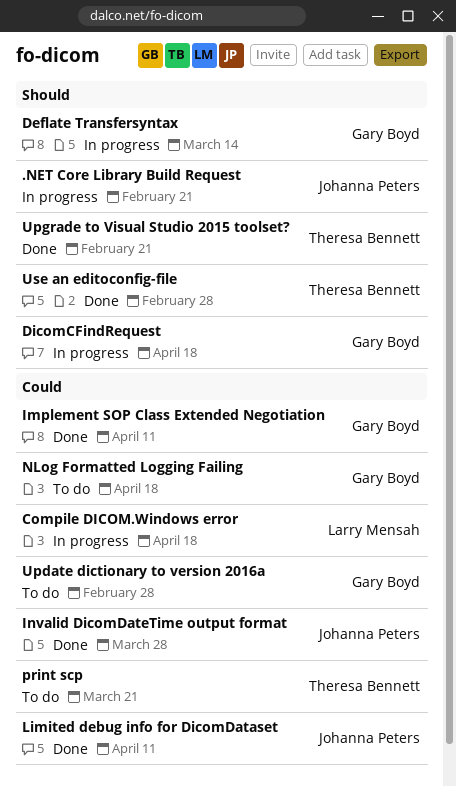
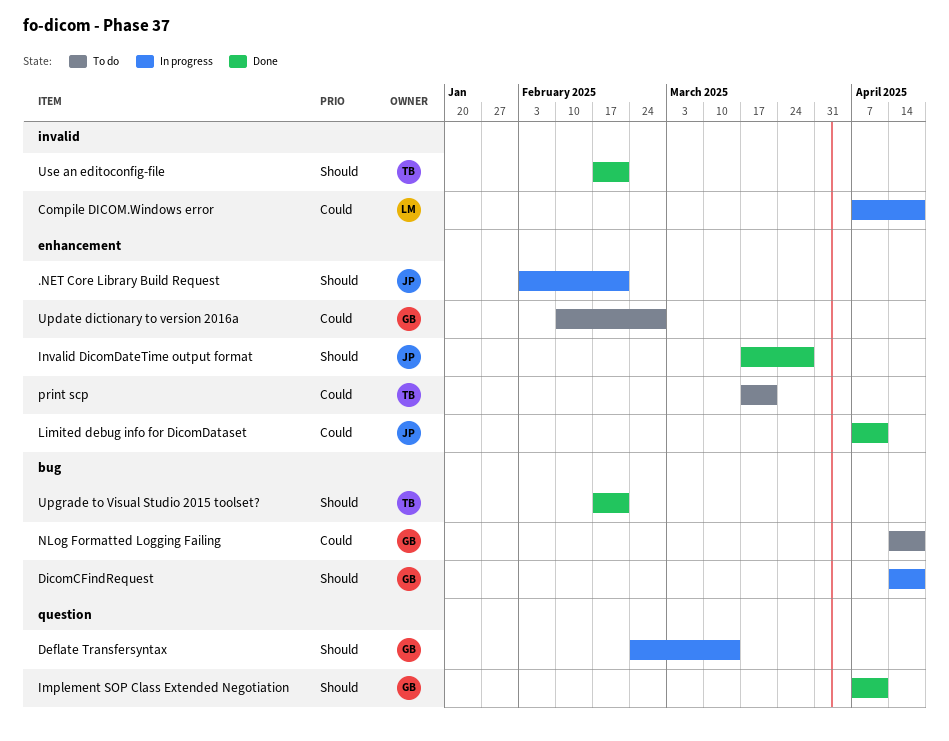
Implement SOP Class Extended Negotiation, priority: Could -> Should
Invalid DicomDateTime output format, priority: Could -> Should
Use an editoconfig-file, due: Feb 28 -> Feb 21

